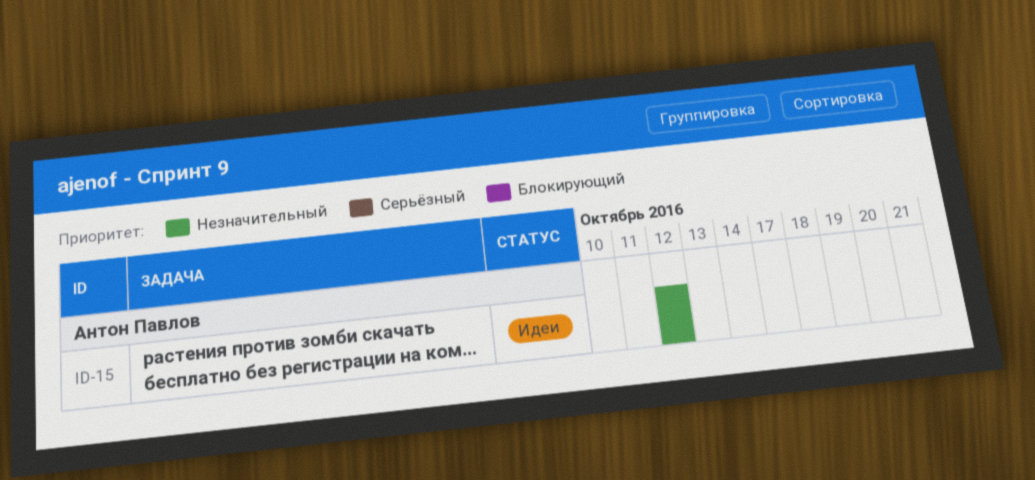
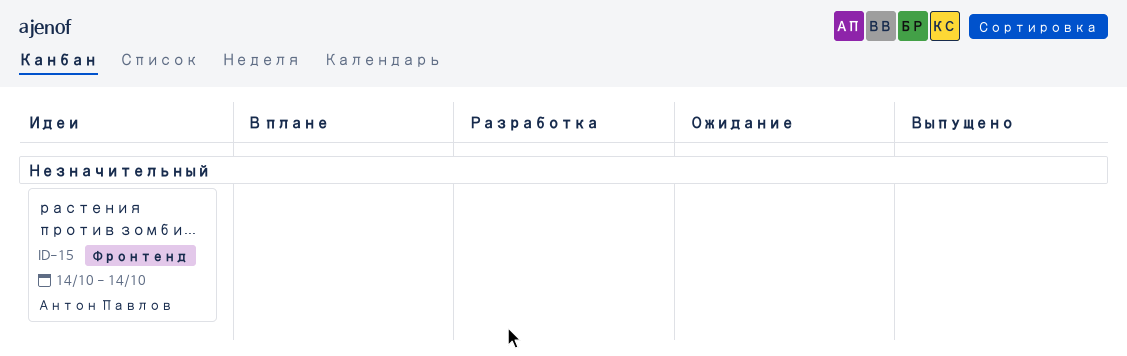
ID-15, start: Oct 12 -> Oct 14
ID-15, due: Oct 12 -> Oct 14

